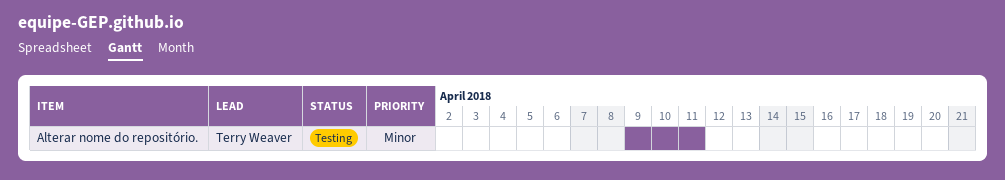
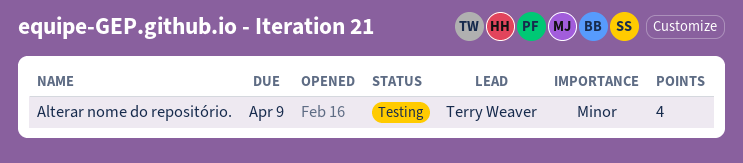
Alterar nome do repositório., due: Apr 11 -> Apr 9

